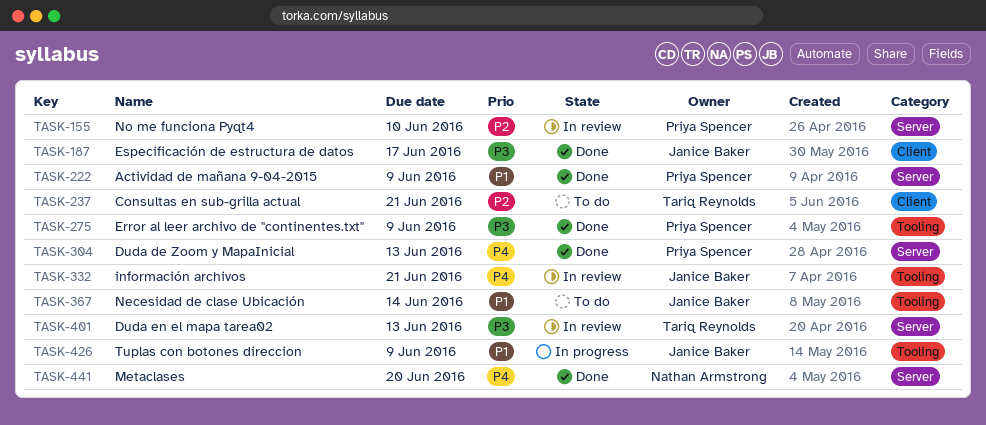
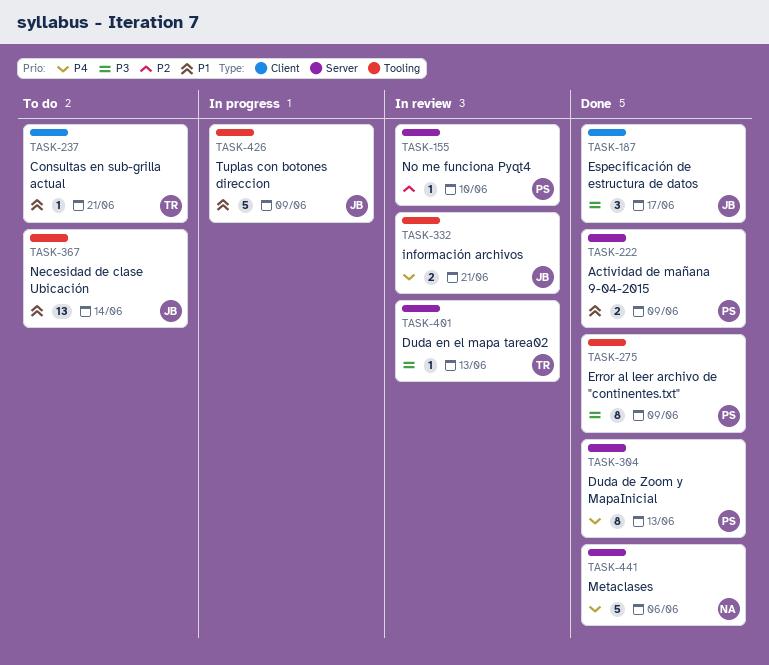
TASK-237, priority: P2 -> P1
TASK-441, due: Jun 20 -> Jun 6

